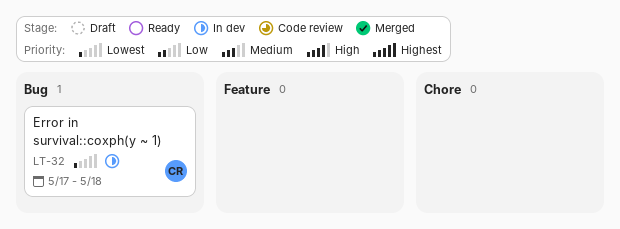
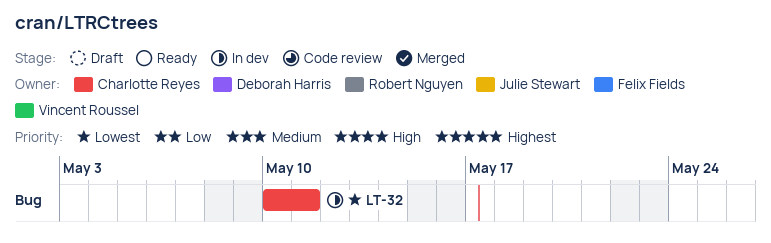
LT-32, start: May 17 -> May 10
LT-32, due: May 18 -> May 11

